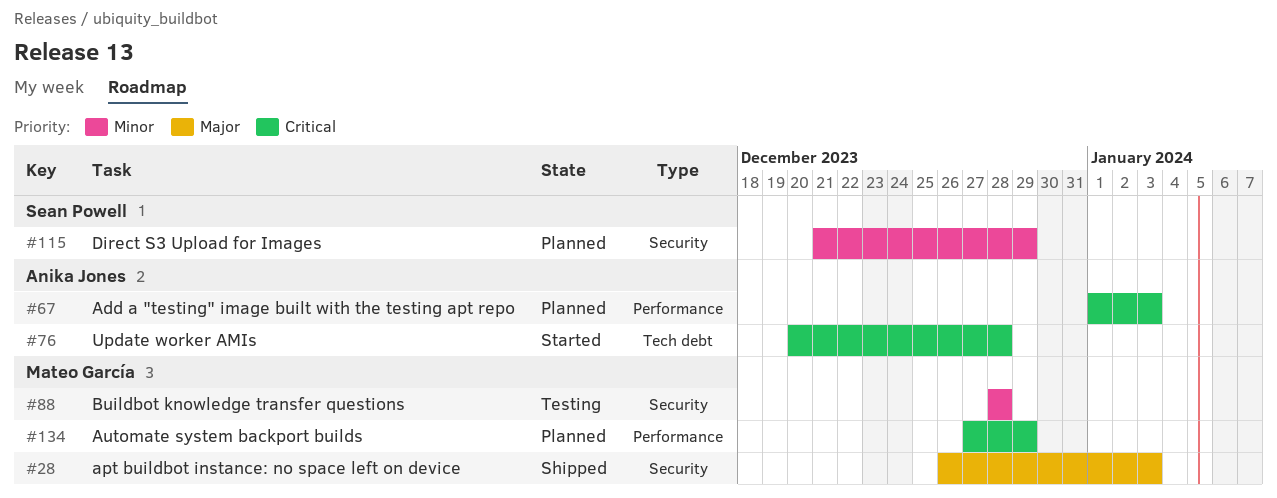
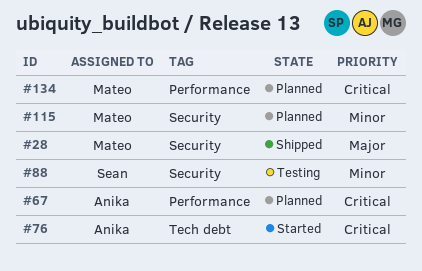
#88, owner: Mateo García -> Sean Powell
#115, owner: Sean Powell -> Mateo García

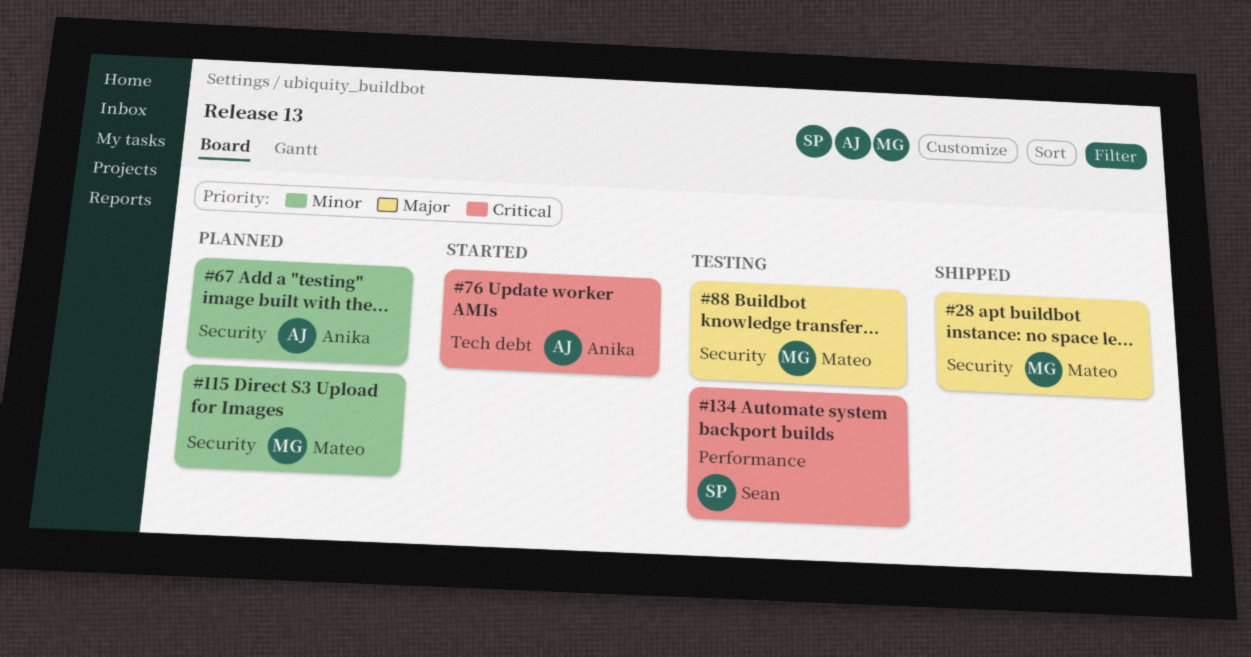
#67, priority: Critical -> Minor
#67, label: Performance -> Security
#88, owner: Sean -> Mateo
#88, priority: Minor -> Major
#134, status: Planned -> Testing
#134, owner: Mateo -> Sean

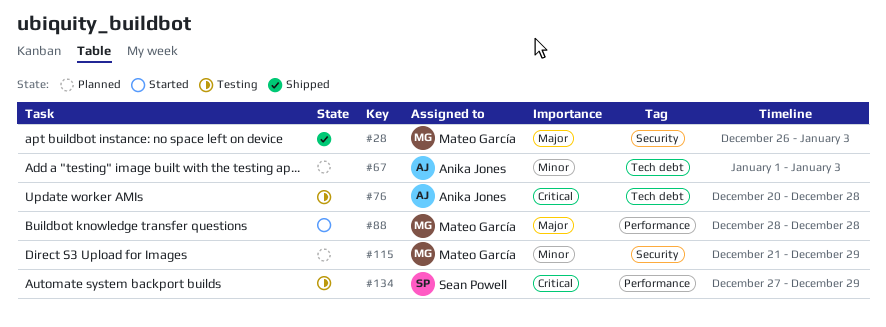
#67, label: Security -> Tech debt
#76, status: Started -> Testing
#88, status: Testing -> Started
#88, label: Security -> Performance

